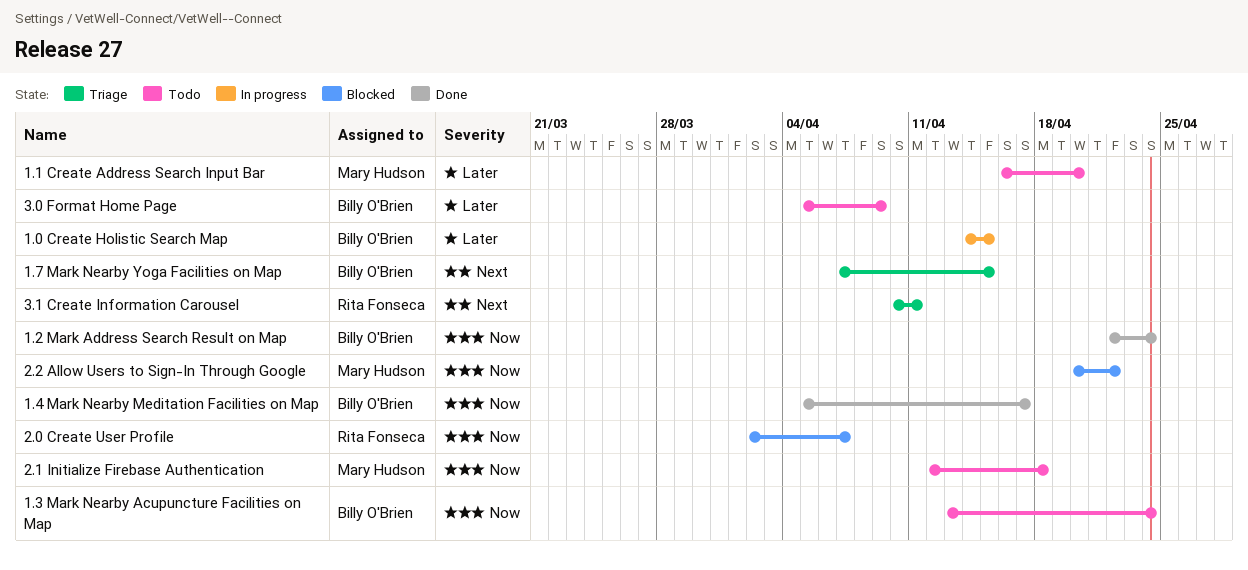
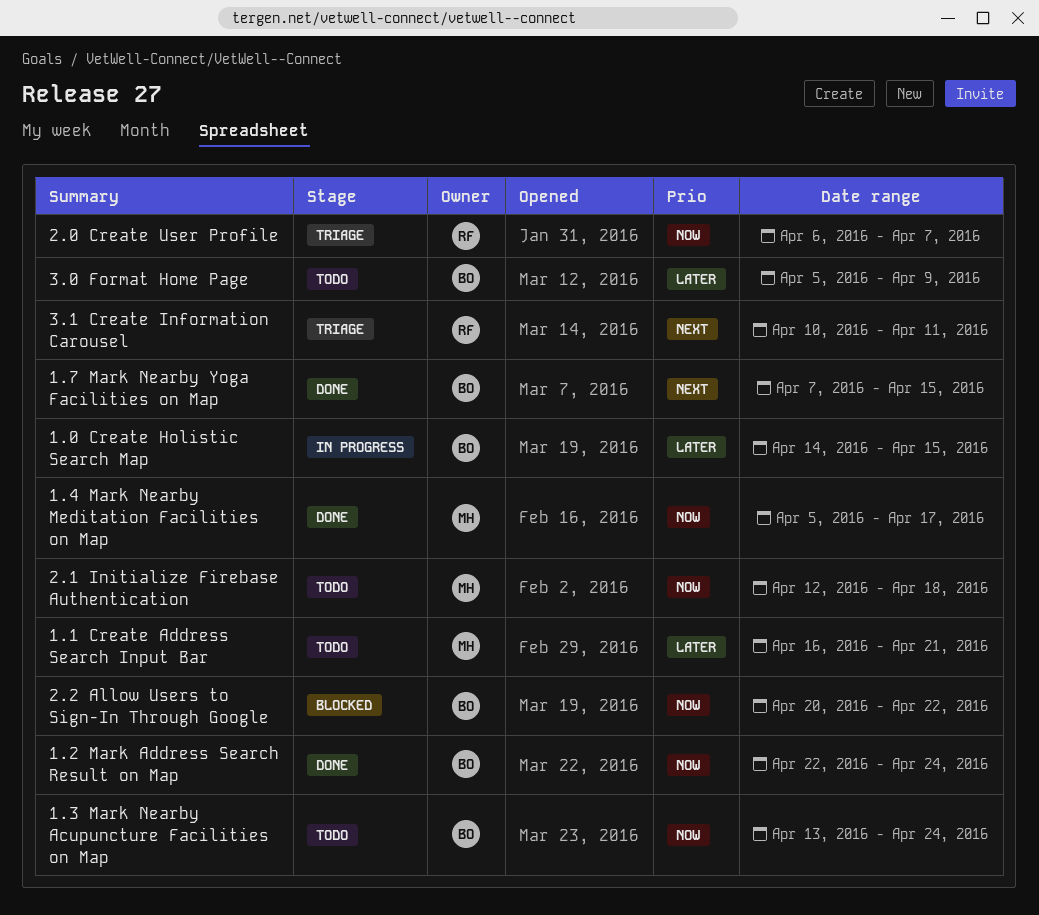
1.1 Create Address Search Input Bar, due: Apr 20 -> Apr 21
1.4 Mark Nearby Meditation Facilities on Map, owner: Billy O'Brien -> Mary Hudson
1.7 Mark Nearby Yoga Facilities on Map, status: Triage -> Done
2.0 Create User Profile, status: Blocked -> Triage
2.0 Create User Profile, start: Apr 2 -> Apr 6
2.2 Allow Users to Sign-In Through Google, owner: Mary Hudson -> Billy O'Brien

